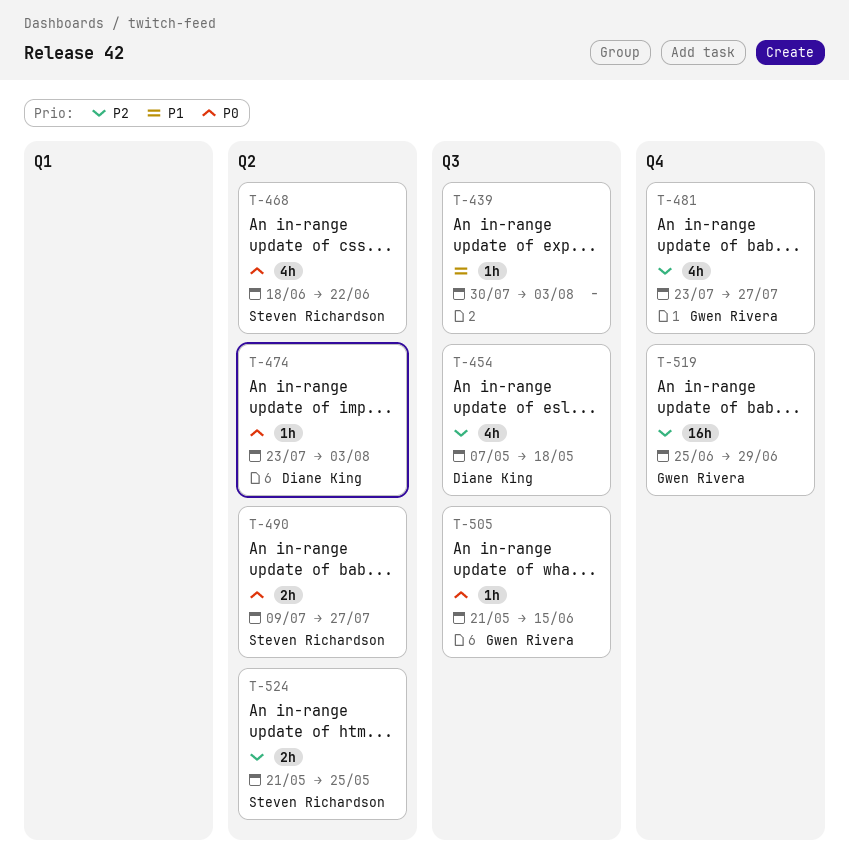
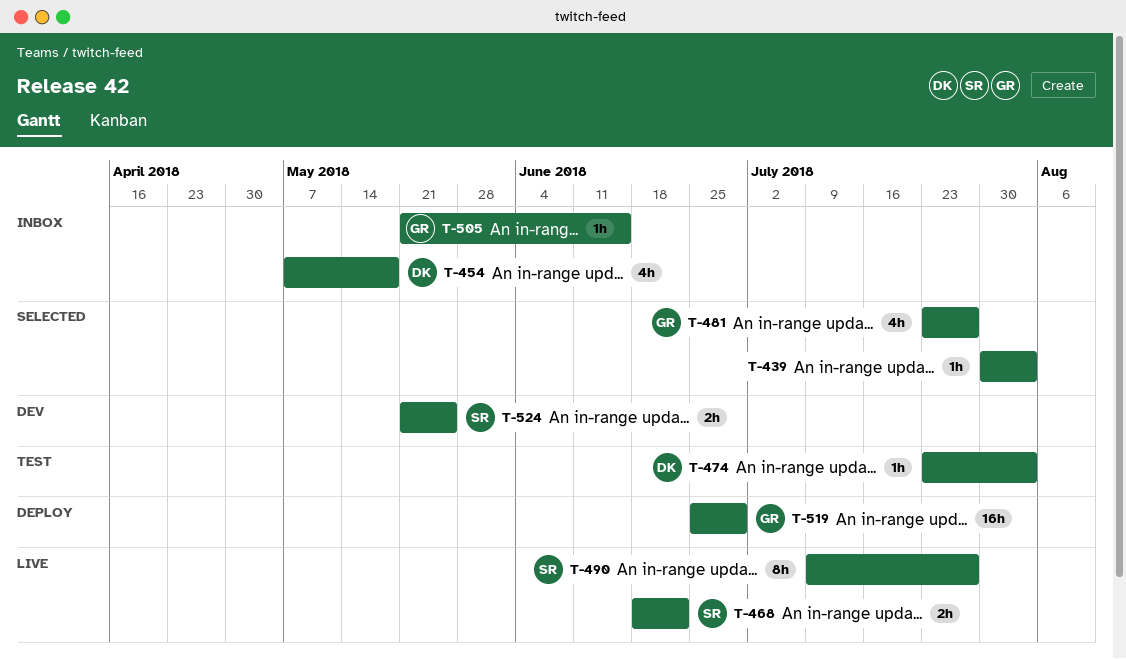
T-468, estimate: 4h -> 2h
T-490, estimate: 2h -> 8h

